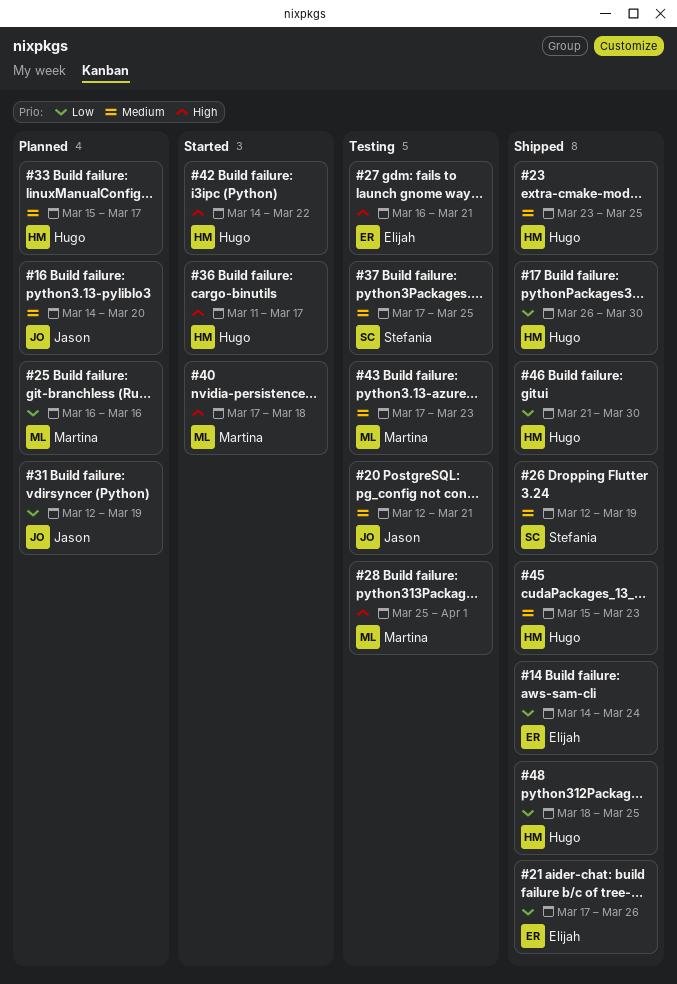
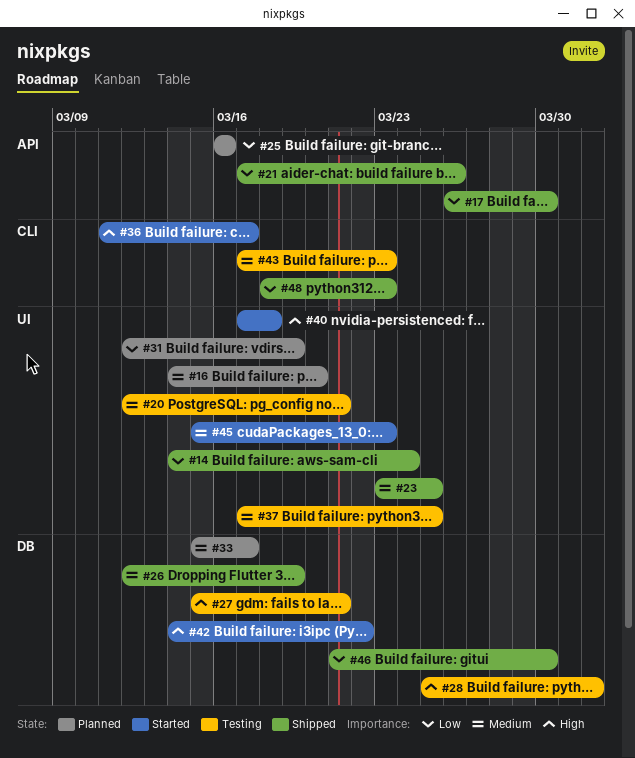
#27, start: Mar 16 -> Mar 15
#45, status: Shipped -> Started
#48, due: Mar 25 -> Mar 23

